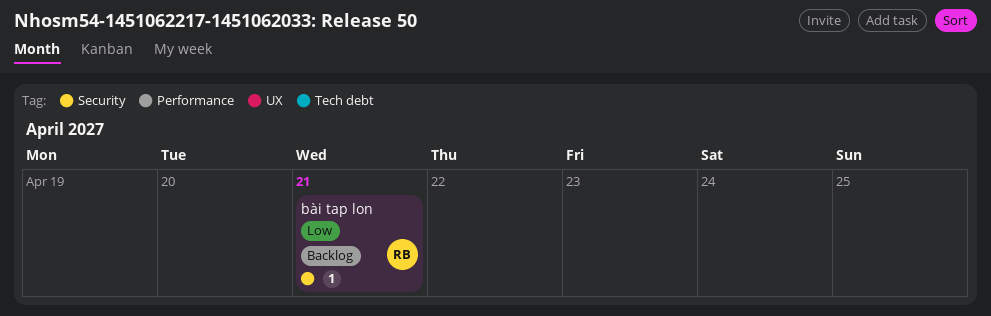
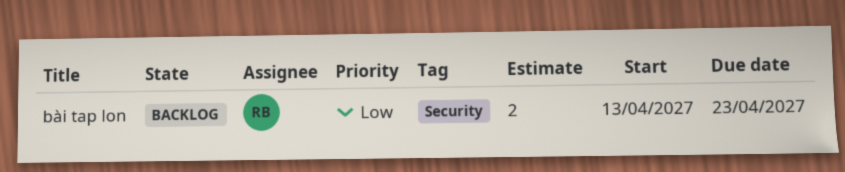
bài tap lon, estimate: 1 -> 2
bài tap lon, due: Apr 21 -> Apr 23

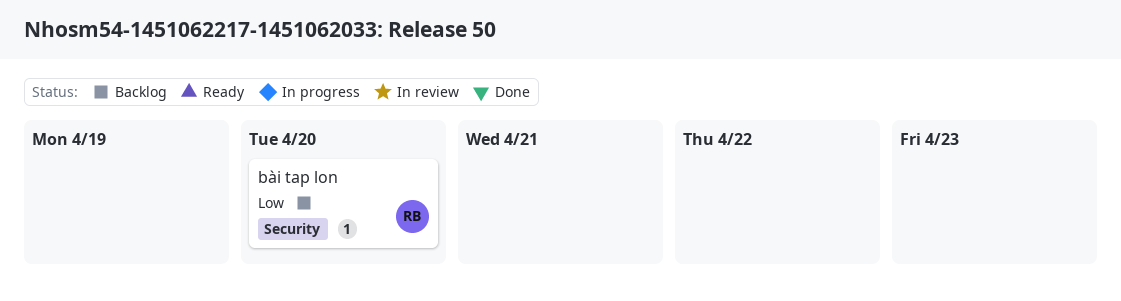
bài tap lon, estimate: 2 -> 1
bài tap lon, due: Apr 23 -> Apr 20

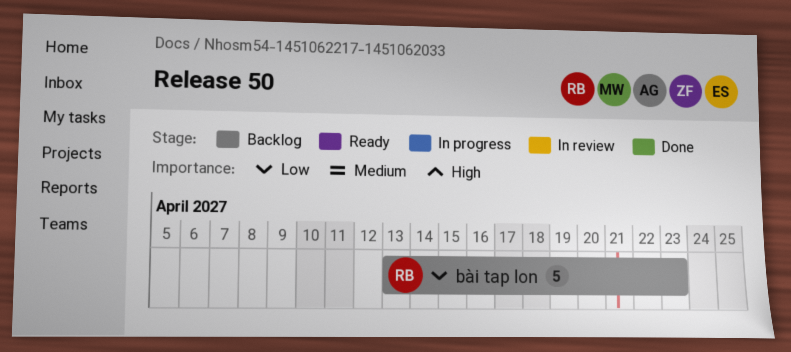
bài tap lon, estimate: 1 -> 5
bài tap lon, due: Apr 20 -> Apr 23

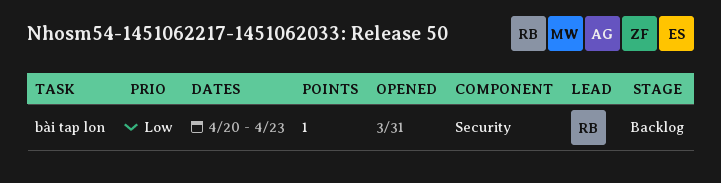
bài tap lon, estimate: 5 -> 1
bài tap lon, start: Apr 13 -> Apr 20

